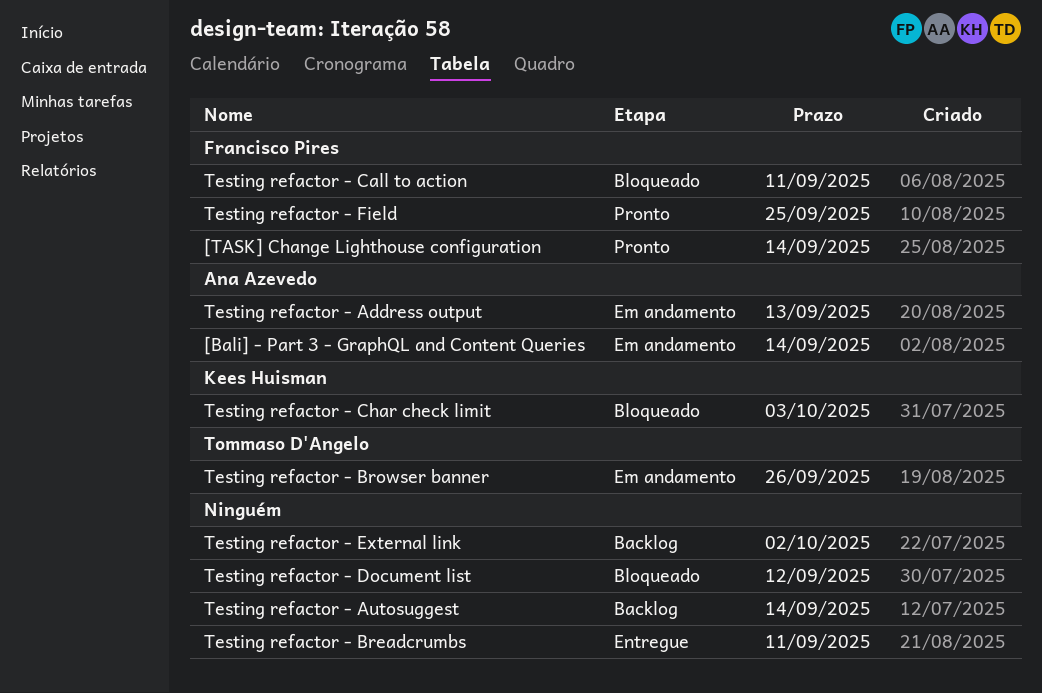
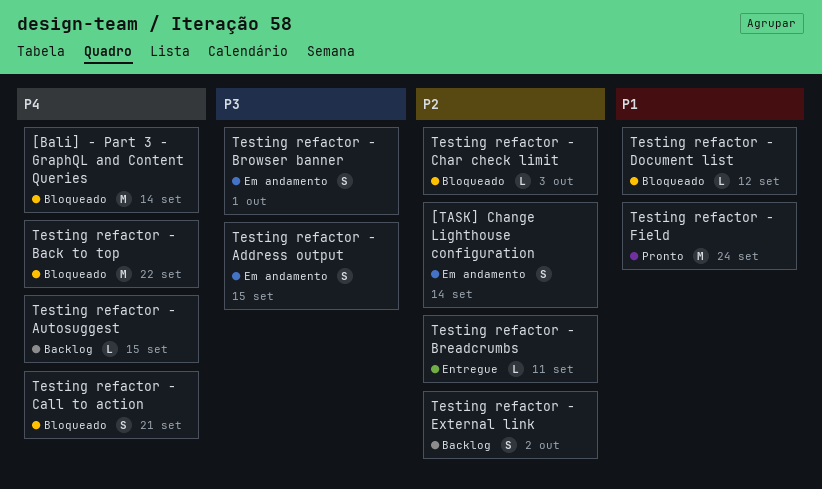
[Bali] - Part 3 - GraphQL and Content Queries, status: Em andamento -> Bloqueado
[TASK] Change Lighthouse configuration, status: Pronto -> Em andamento
Testing refactor - Address output, due: Sep 13 -> Sep 15
Testing refactor - Autosuggest, due: Sep 14 -> Sep 15
Testing refactor - Back to top: none -> present
Testing refactor - Browser banner, due: Sep 26 -> Oct 1
Testing refactor - Call to action, due: Sep 11 -> Sep 21
Testing refactor - Field, due: Sep 25 -> Sep 24

